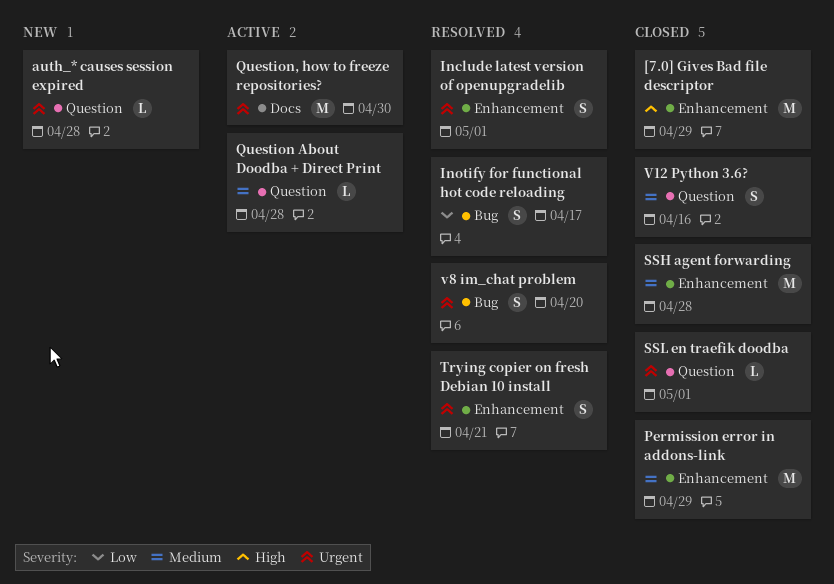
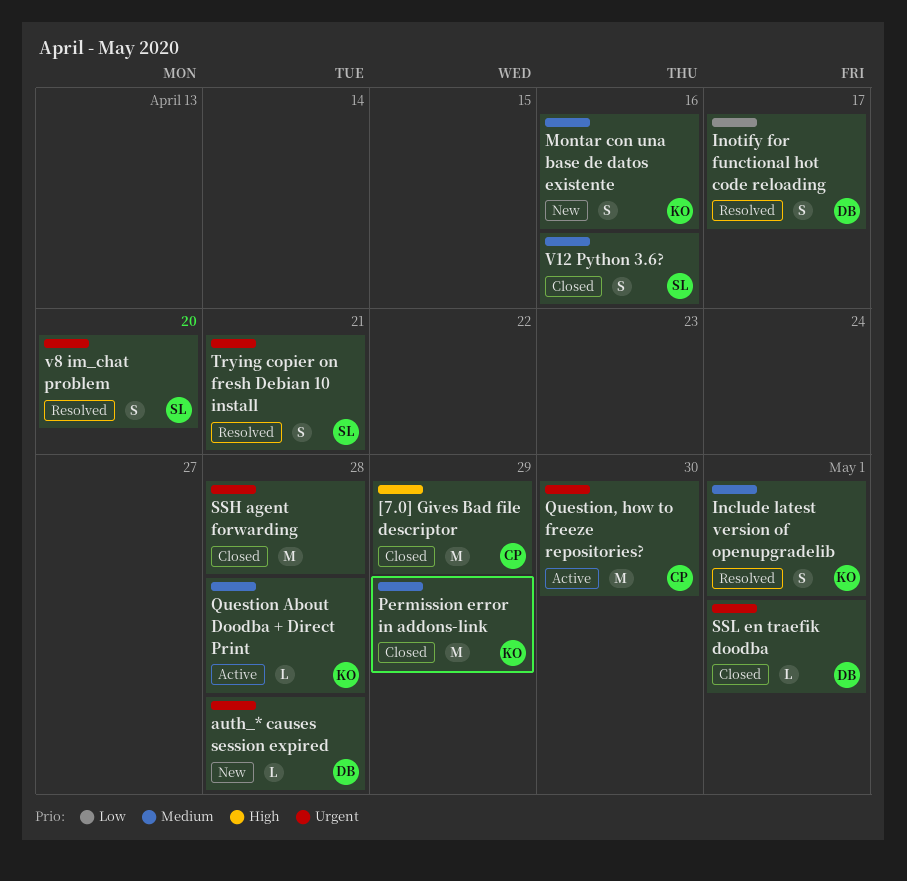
Include latest version of openupgradelib, priority: Urgent -> Medium
Montar con una base de datos existente: none -> present
SSH agent forwarding, priority: Medium -> Urgent

